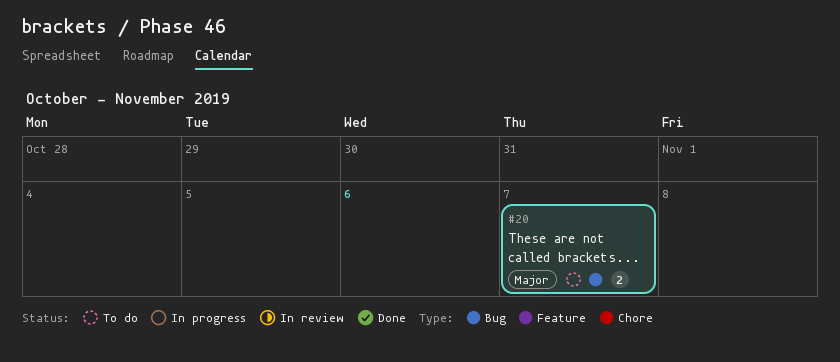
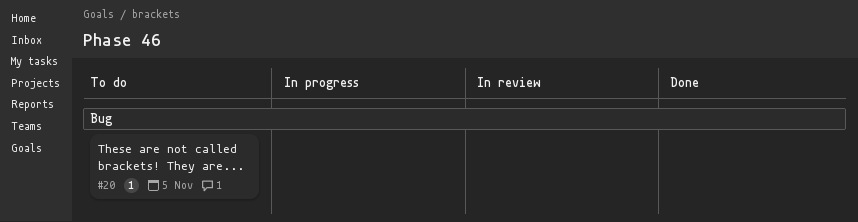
#20, estimate: 2 -> 1
#20, due: Nov 7 -> Nov 5

